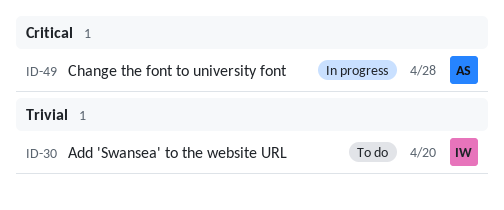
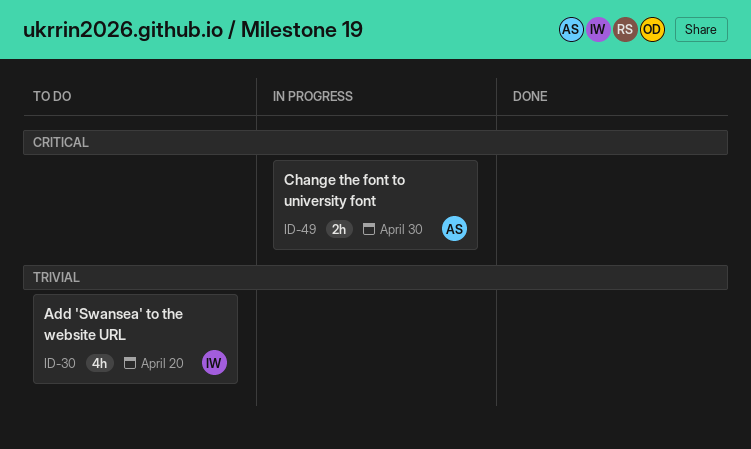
ID-49, due: Apr 28 -> Apr 30

